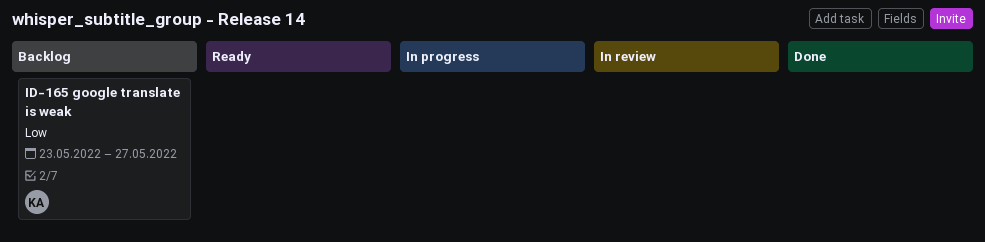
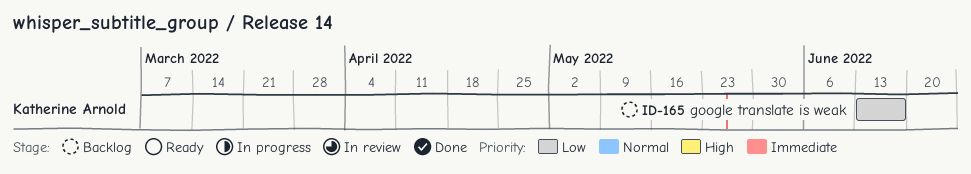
ID-165, start: May 23 -> Jun 13
ID-165, due: May 27 -> Jun 17

